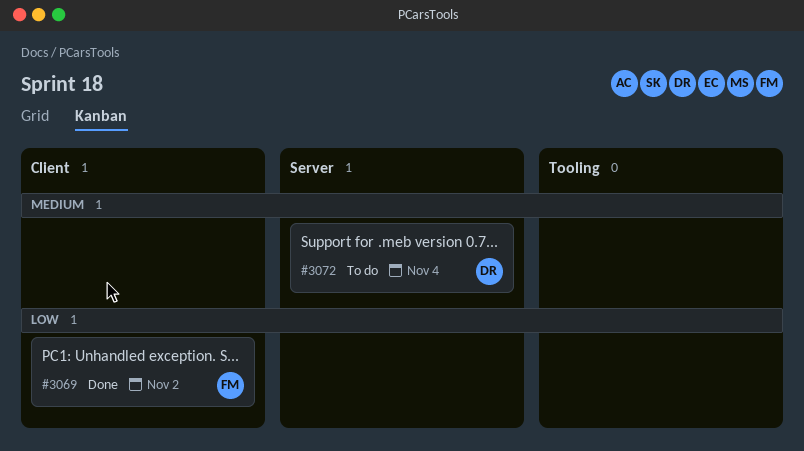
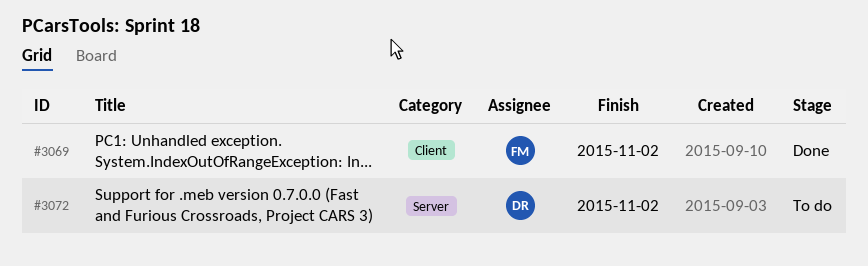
#3072, due: Nov 4 -> Nov 2

